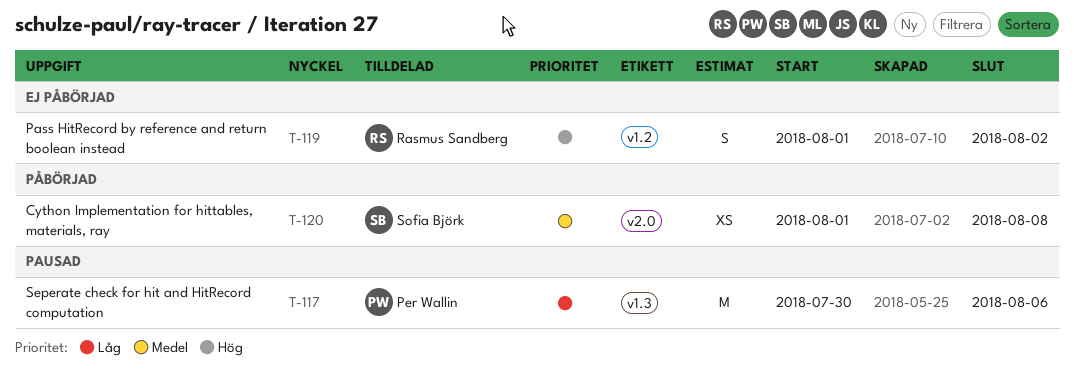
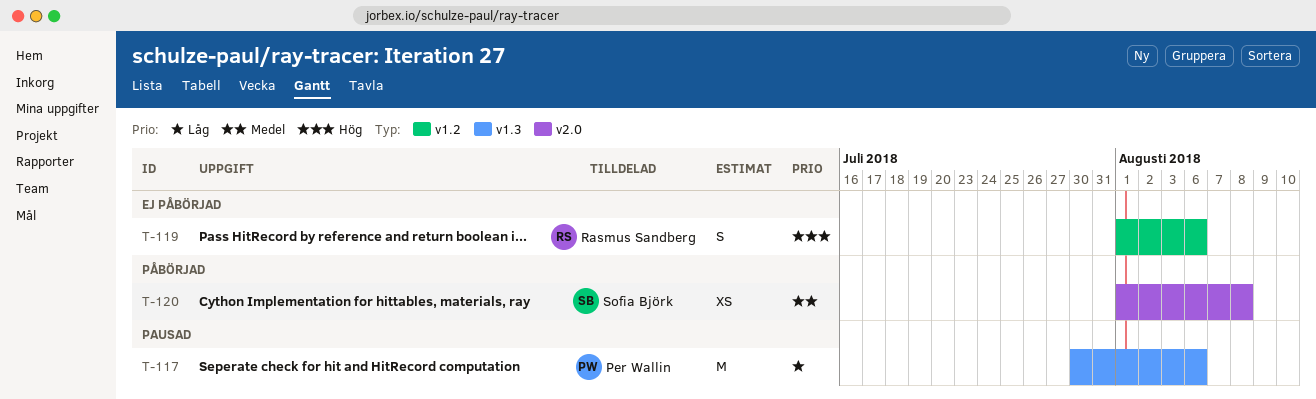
T-119, due: Aug 2 -> Aug 6

